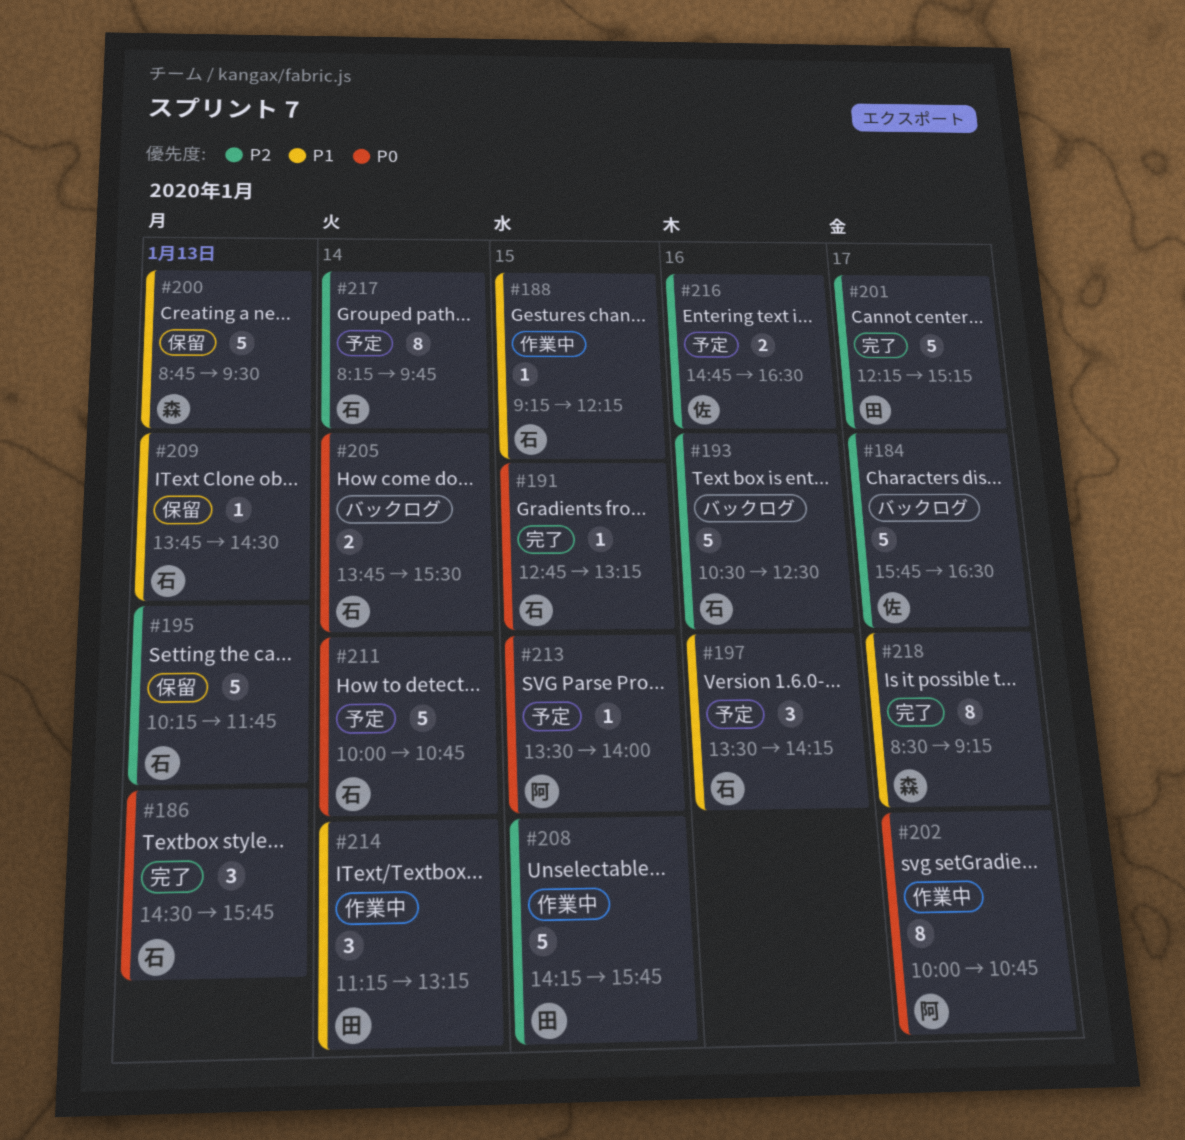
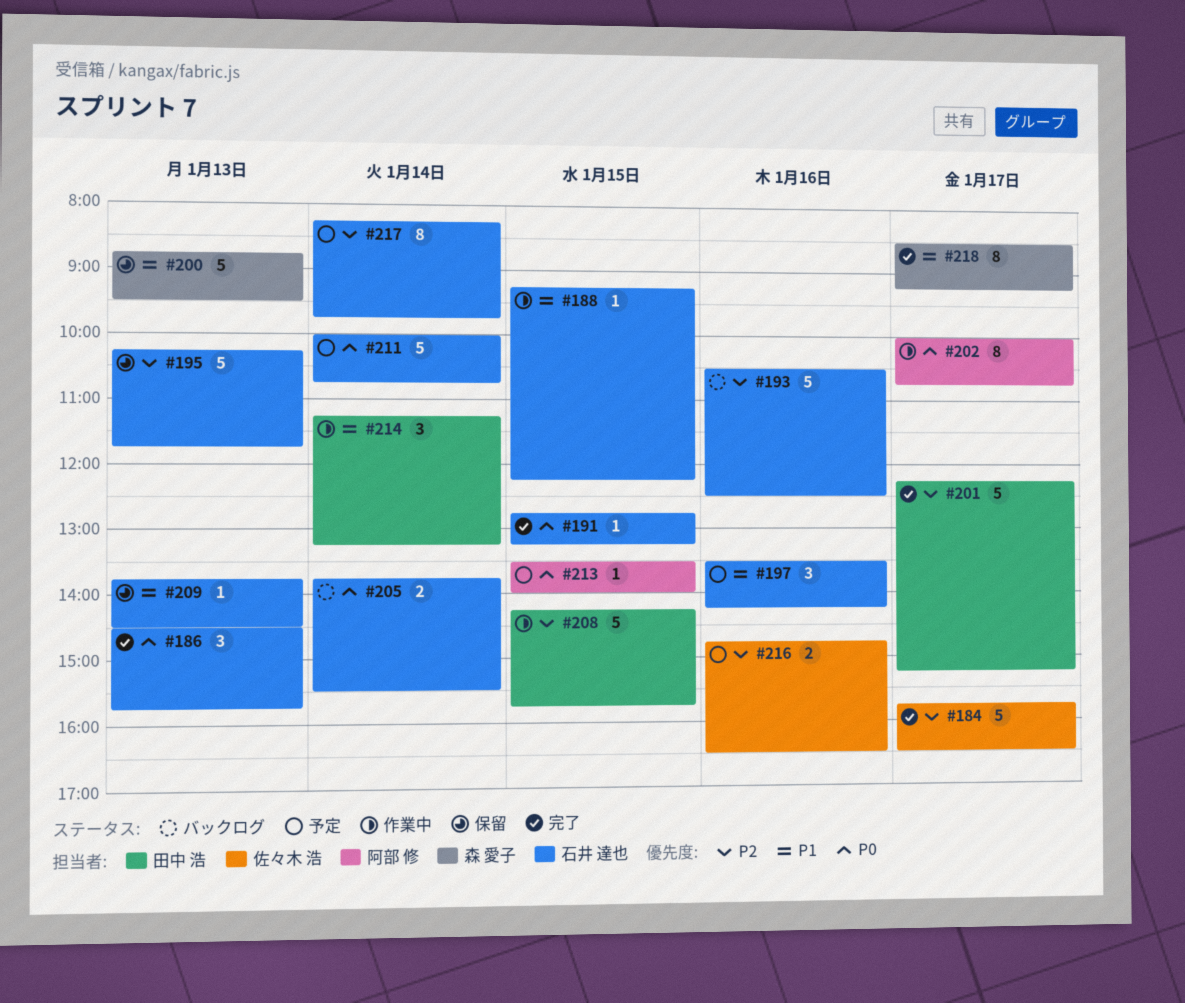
#184, status: バックログ -> 完了

